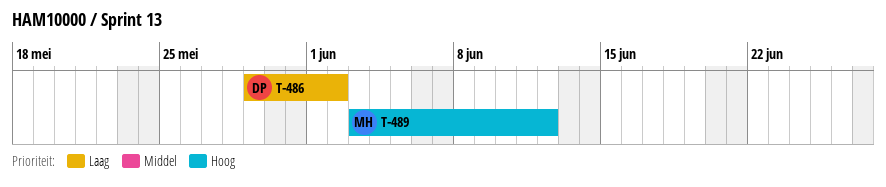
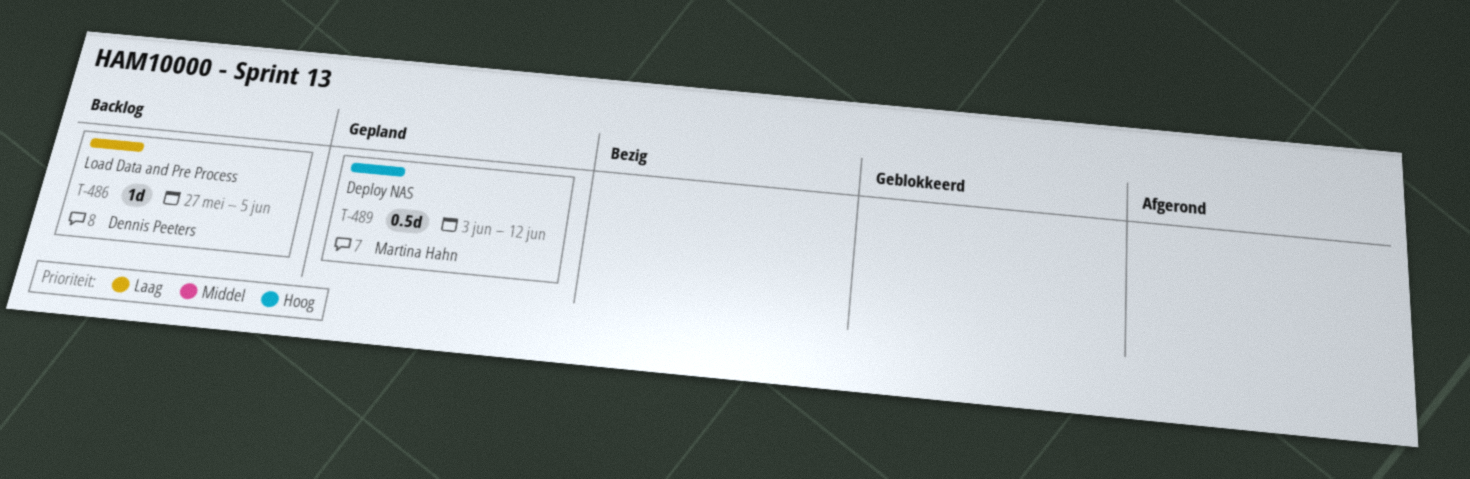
T-486, start: May 29 -> May 27
T-486, due: Jun 2 -> Jun 5

